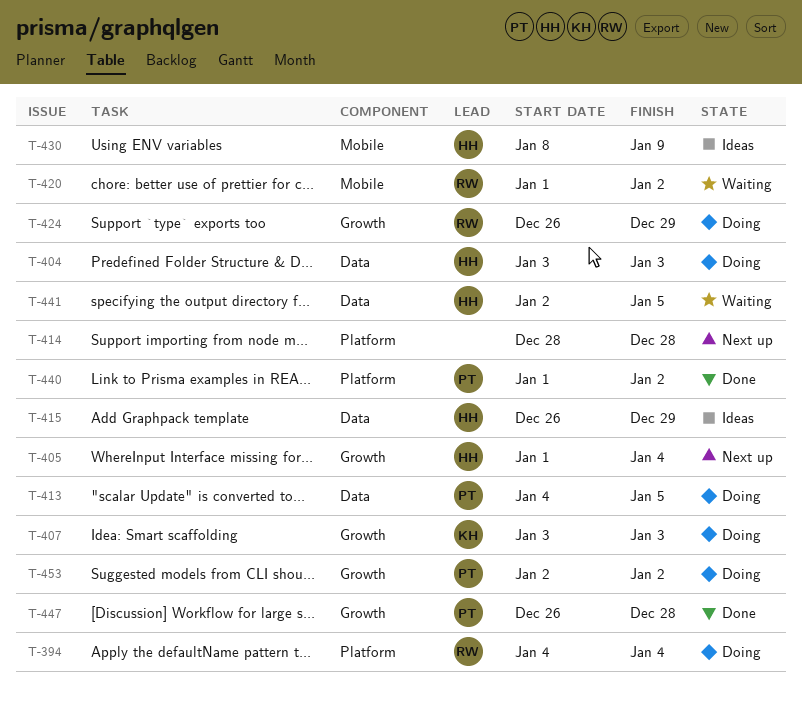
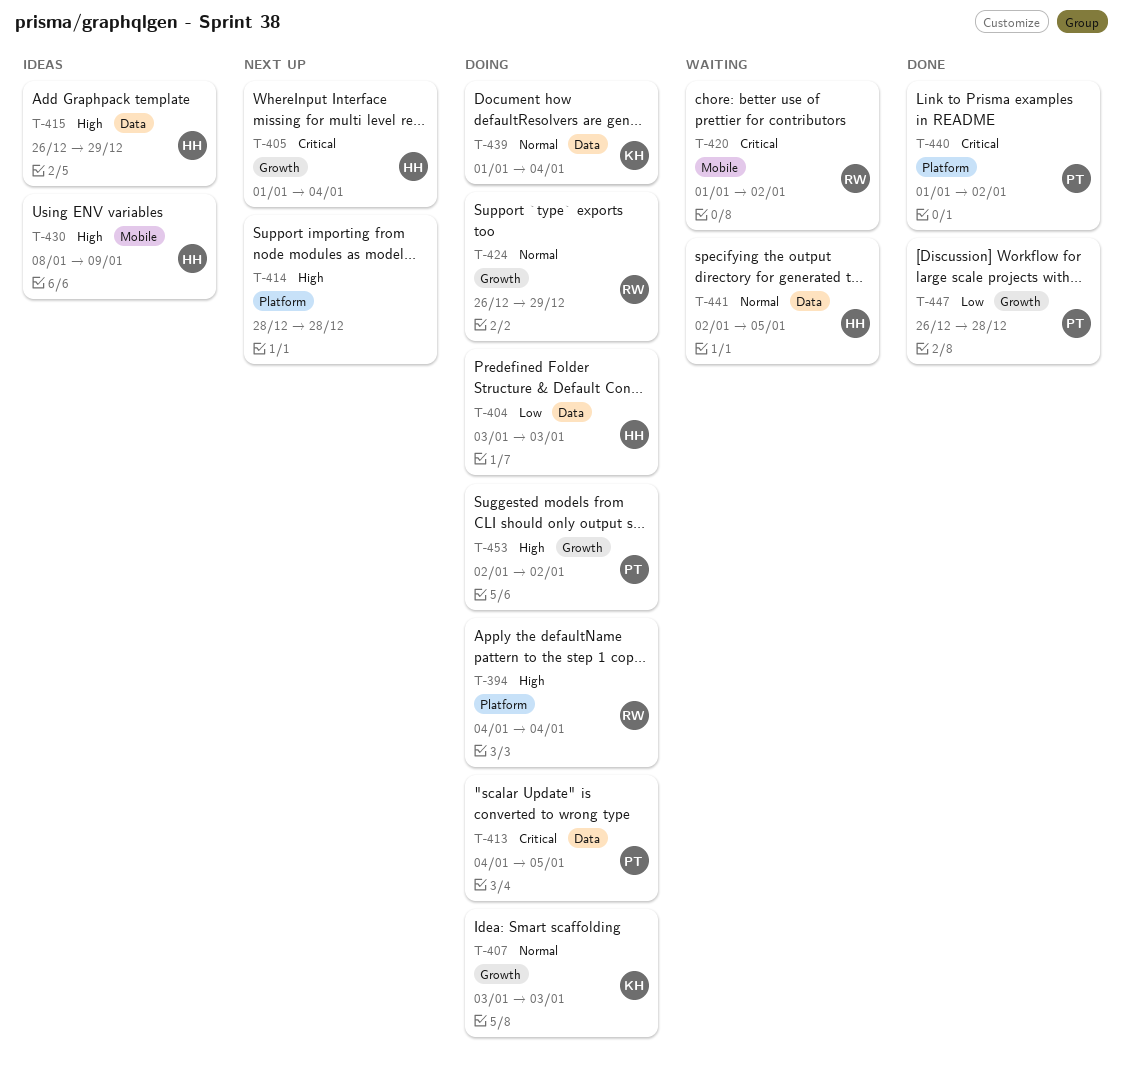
T-439: none -> present

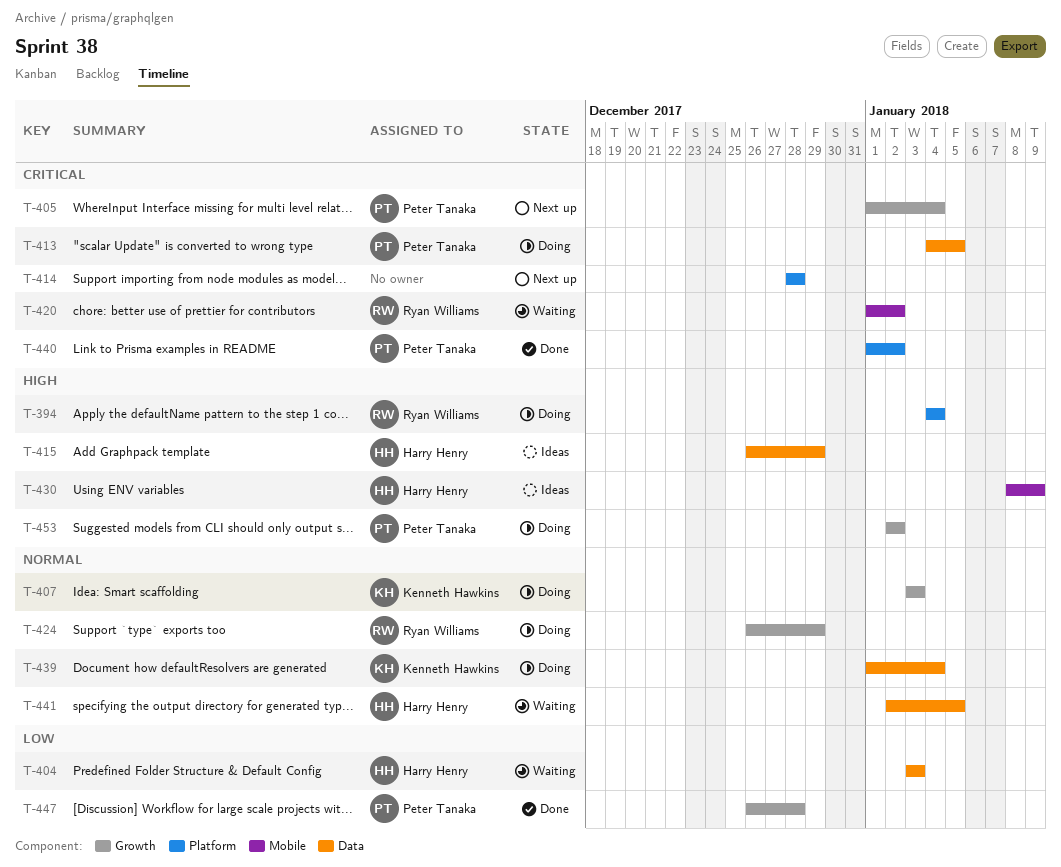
T-404, status: Doing -> Waiting
T-405, owner: Harry Henry -> Peter Tanaka
T-414, priority: High -> Critical

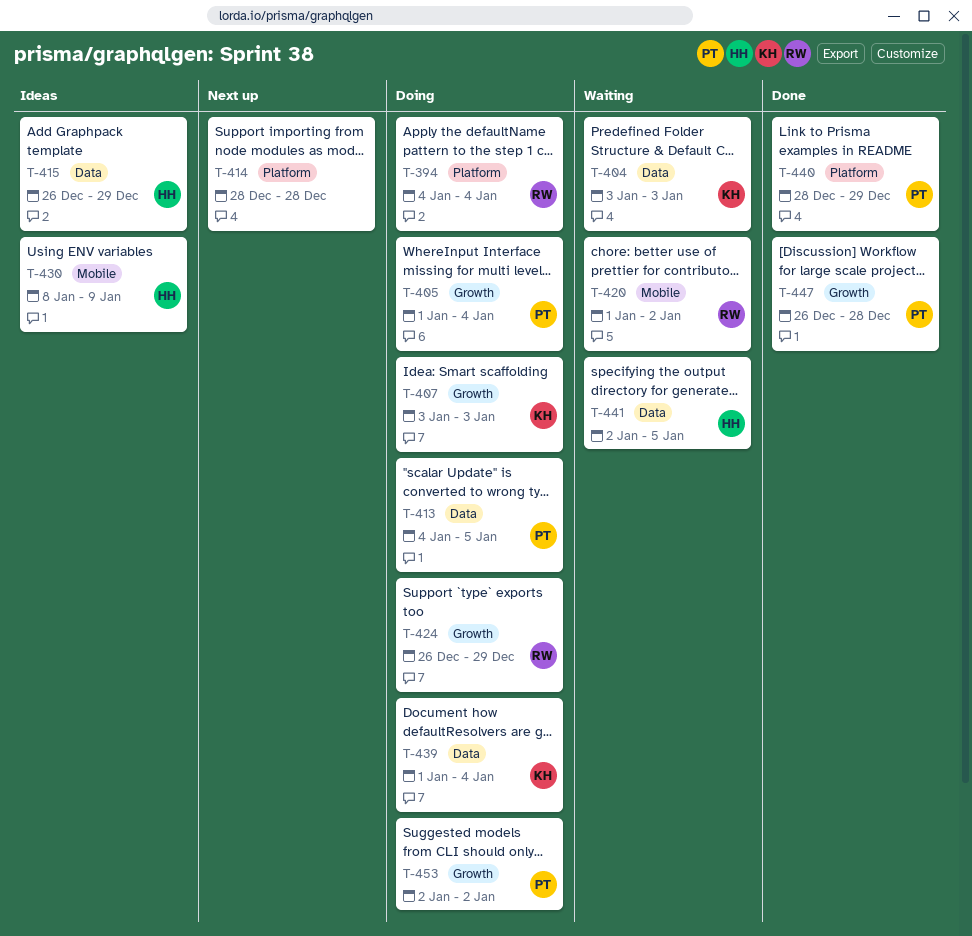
T-404, owner: Harry Henry -> Kenneth Hawkins
T-405, status: Next up -> Doing
T-440, start: Jan 1 -> Dec 28
T-440, due: Jan 2 -> Dec 29

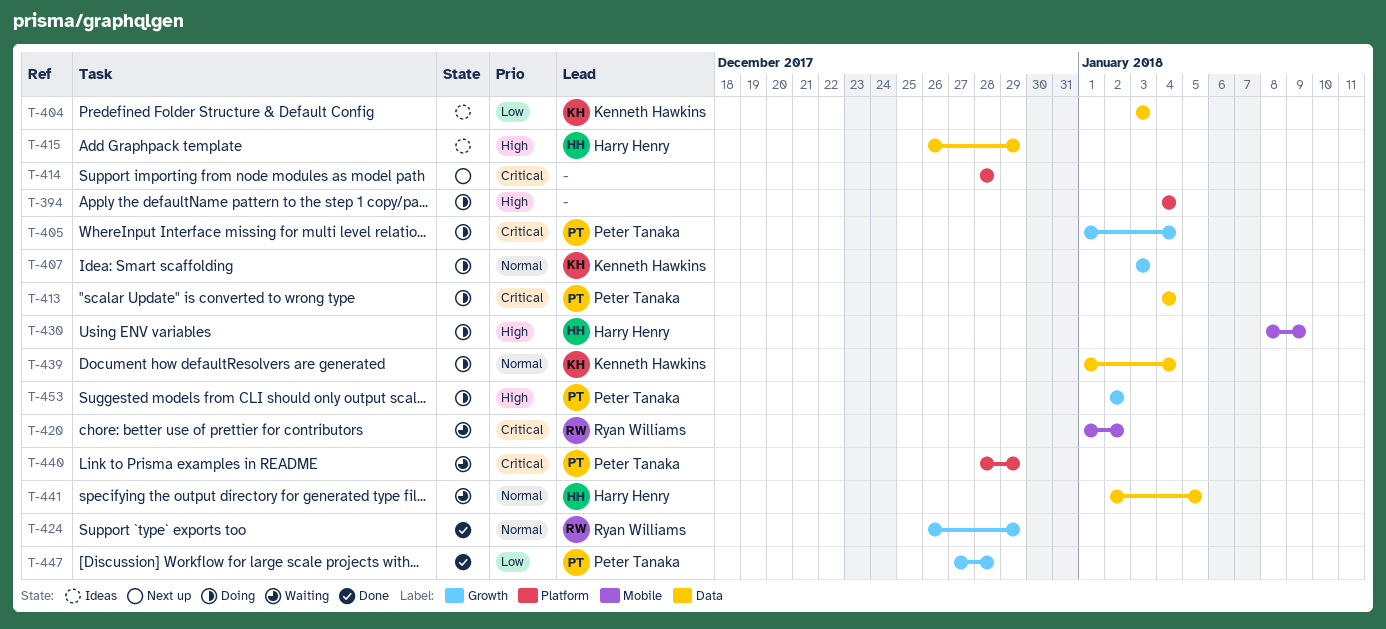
T-394, owner: Ryan Williams -> none
T-404, status: Waiting -> Ideas
T-413, due: Jan 5 -> Jan 4
T-424, status: Doing -> Done
T-430, status: Ideas -> Doing
T-440, status: Done -> Waiting
T-447, start: Dec 26 -> Dec 27

